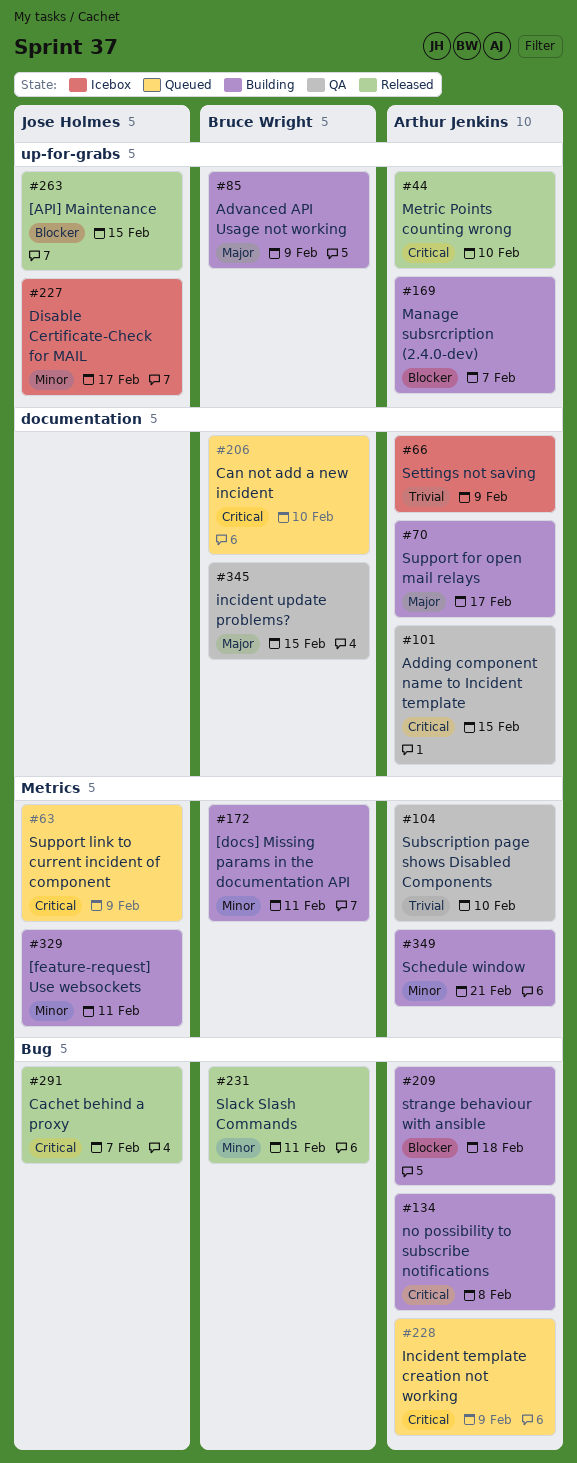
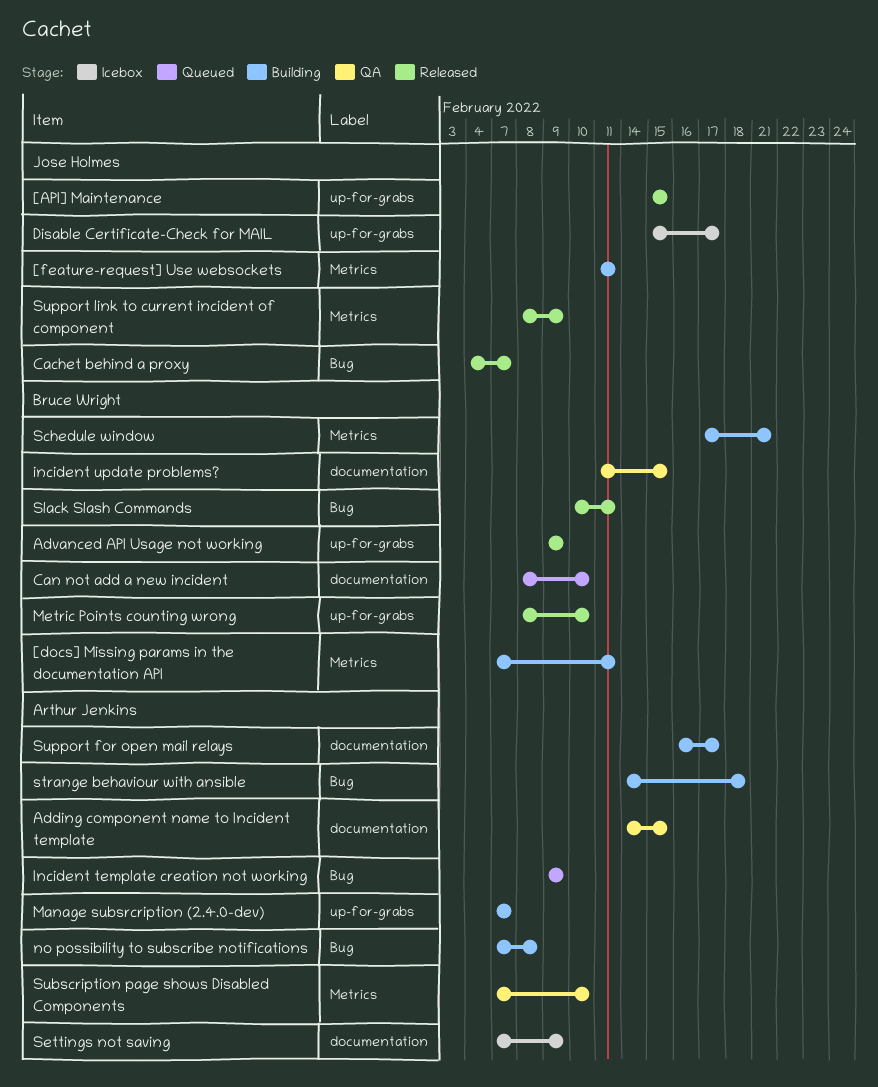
Advanced API Usage not working, status: Building -> Released
Metric Points counting wrong, owner: Arthur Jenkins -> Bruce Wright
Schedule window, owner: Arthur Jenkins -> Bruce Wright
Support link to current incident of component, status: Queued -> Released

